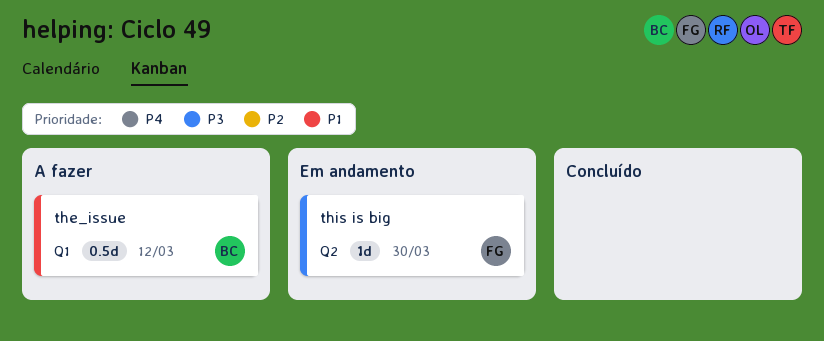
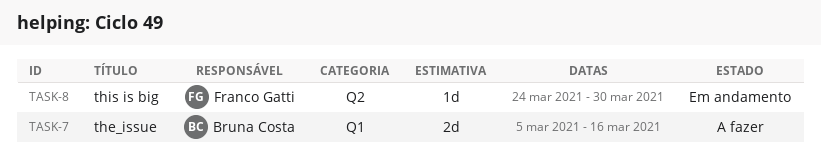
the_issue, estimate: 0.5d -> 2d
the_issue, due: Mar 12 -> Mar 16

